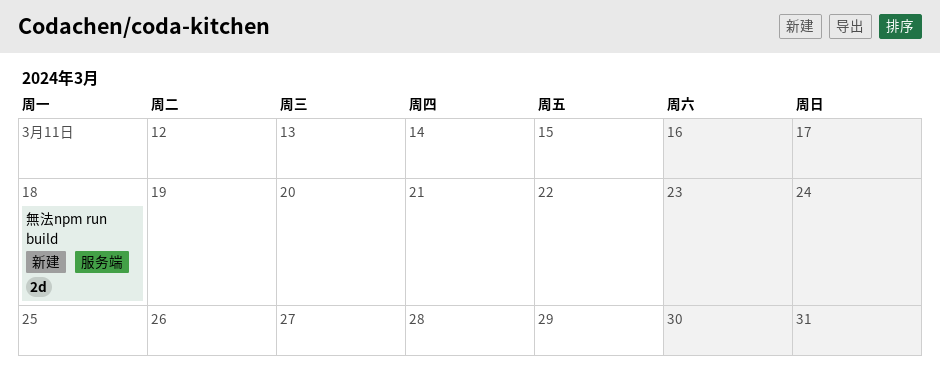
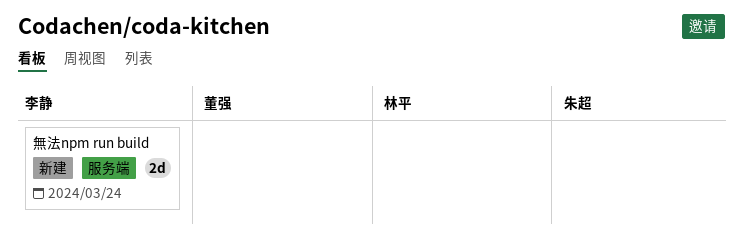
無法npm run build, due: Mar 18 -> Mar 24

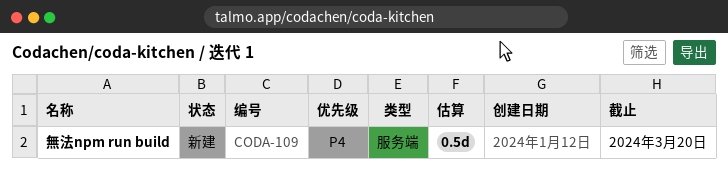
無法npm run build, estimate: 2d -> 0.5d
無法npm run build, due: Mar 24 -> Mar 20

